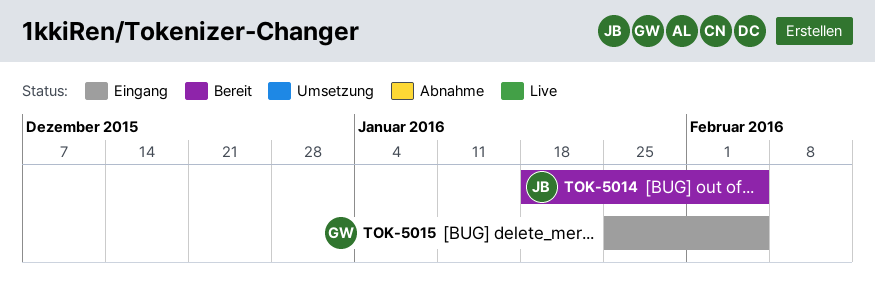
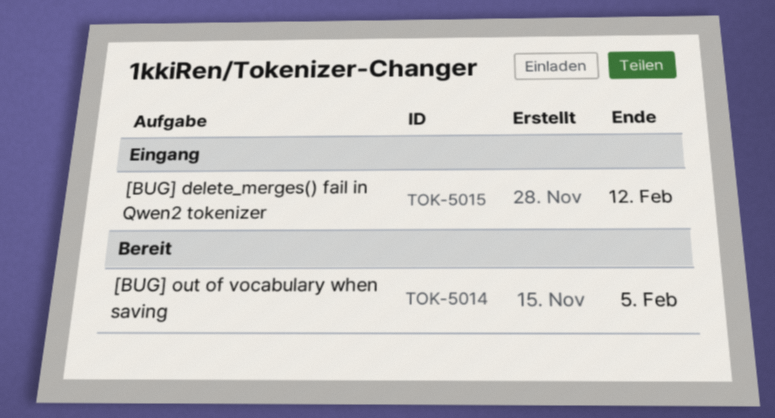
TOK-5015, due: Feb 5 -> Feb 12

